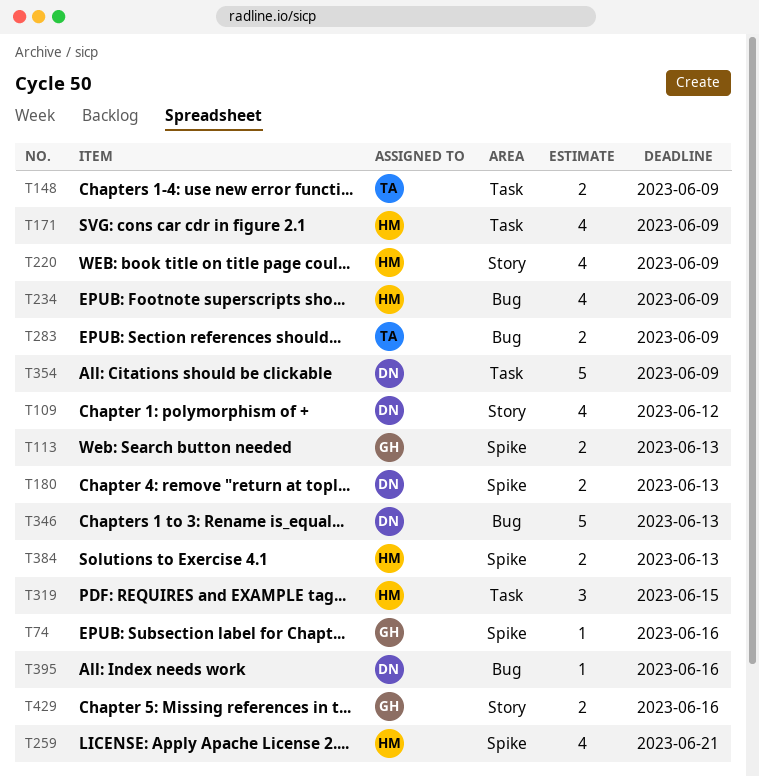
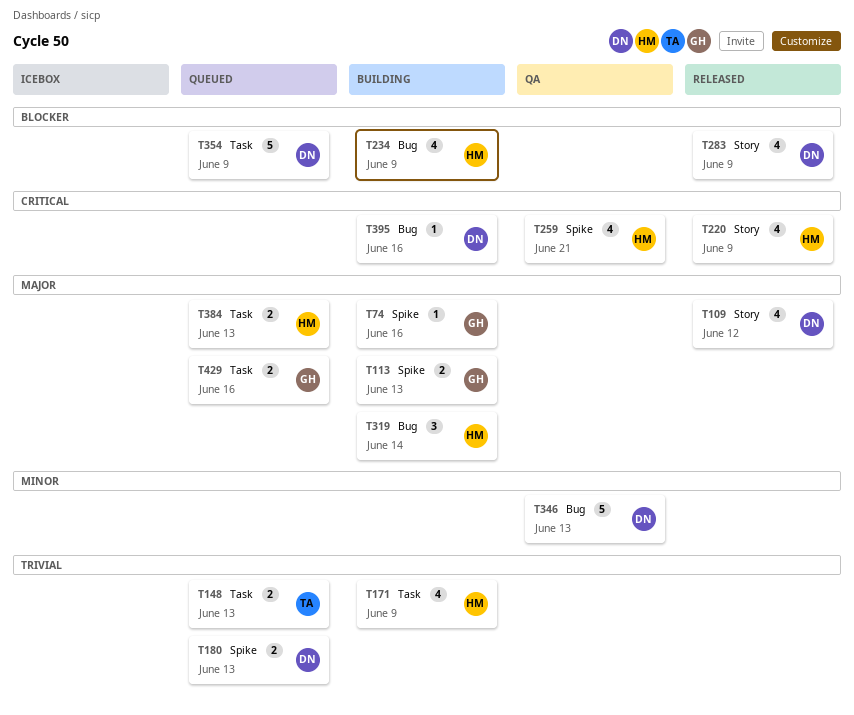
T148, due: Jun 9 -> Jun 13
T283, owner: TA -> DN
T283, label: Bug -> Story
T283, estimate: 2 -> 4
T319, label: Task -> Bug
T319, due: Jun 15 -> Jun 14
T384, label: Spike -> Task
T429, label: Story -> Task

